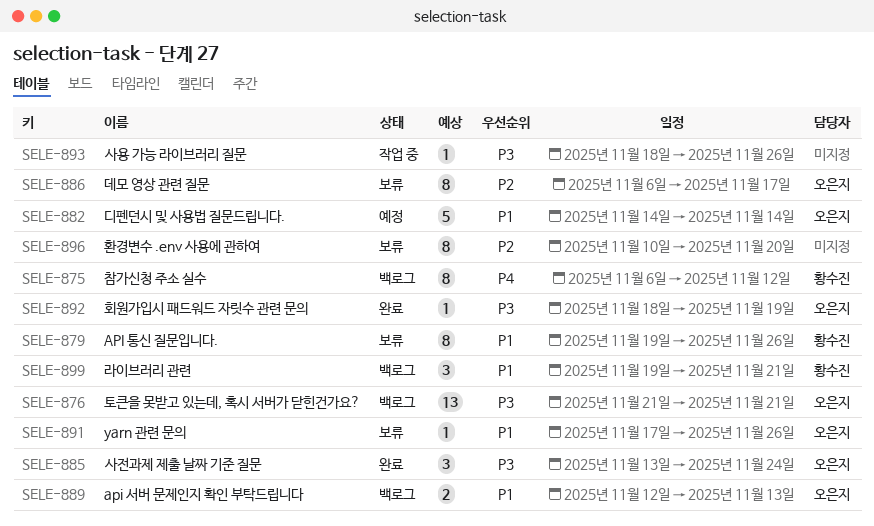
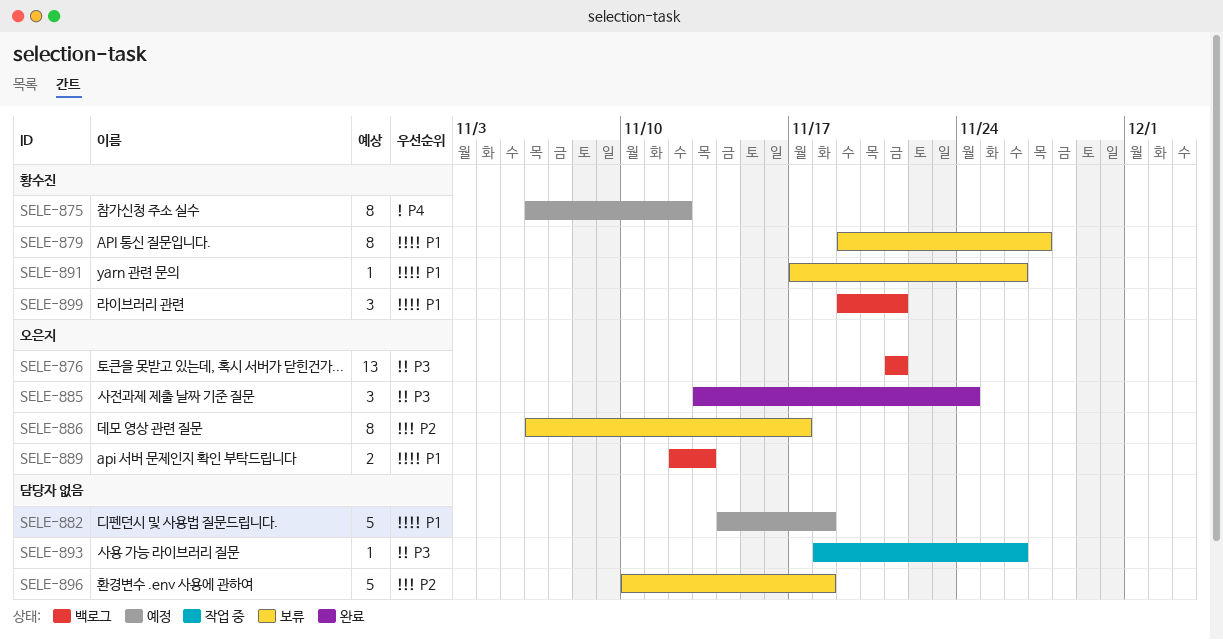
SELE-875, status: 백로그 -> 예정
SELE-879, due: Nov 26 -> Nov 27
SELE-882, owner: 오은지 -> none
SELE-882, due: Nov 14 -> Nov 18
SELE-891, owner: 오은지 -> 황수진
SELE-892: present -> none
SELE-896, estimate: 8 -> 5
SELE-896, due: Nov 20 -> Nov 18

